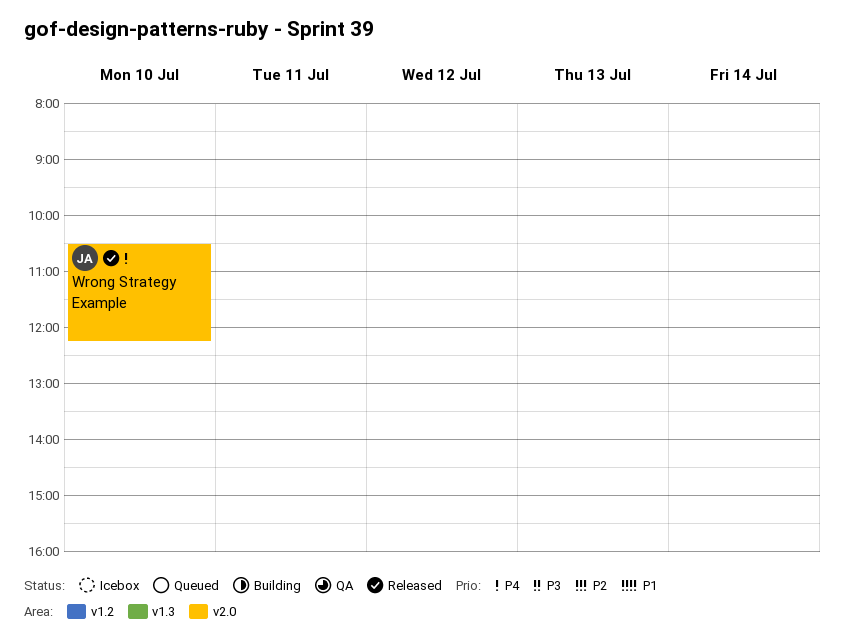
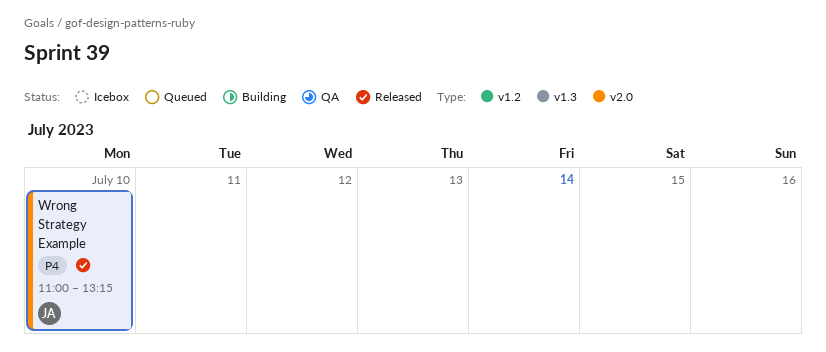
Wrong Strategy Example, begins: 10:30 -> 11:00
Wrong Strategy Example, ends: 12:15 -> 13:15

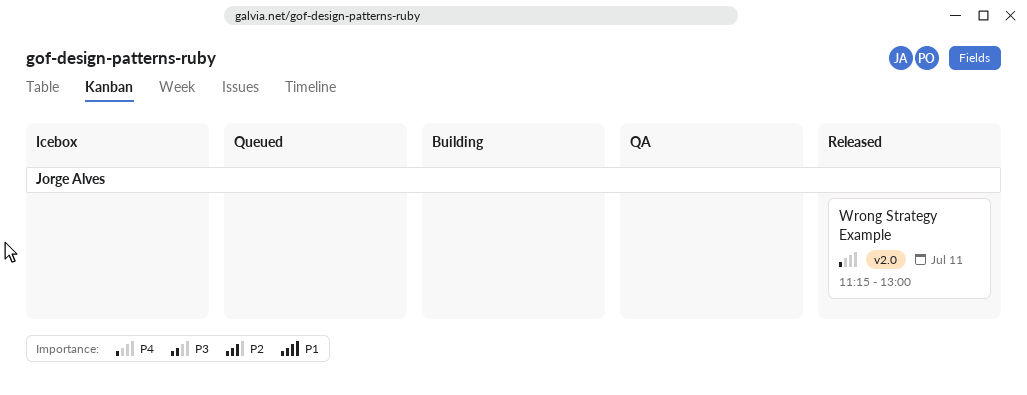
Wrong Strategy Example, day: Jul 10 -> Jul 11
Wrong Strategy Example, begins: 11:00 -> 11:15
Wrong Strategy Example, ends: 13:15 -> 13:00

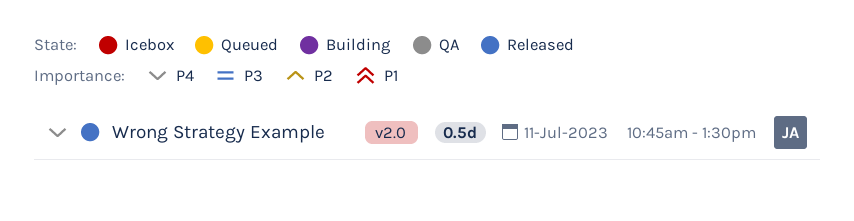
Wrong Strategy Example, begins: 11:15 -> 10:45
Wrong Strategy Example, ends: 13:00 -> 13:30

